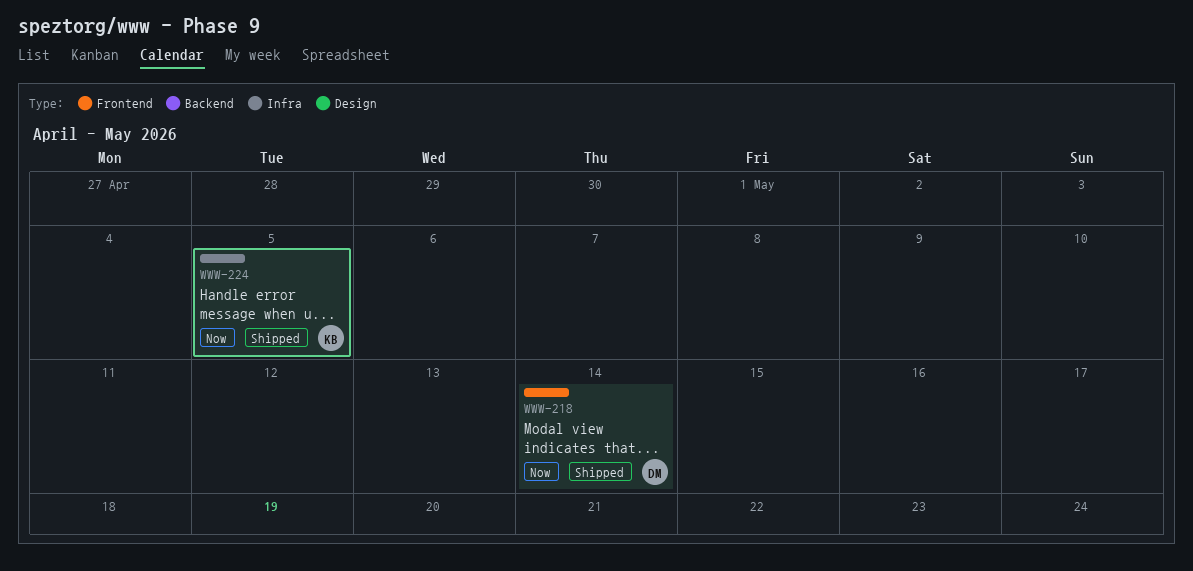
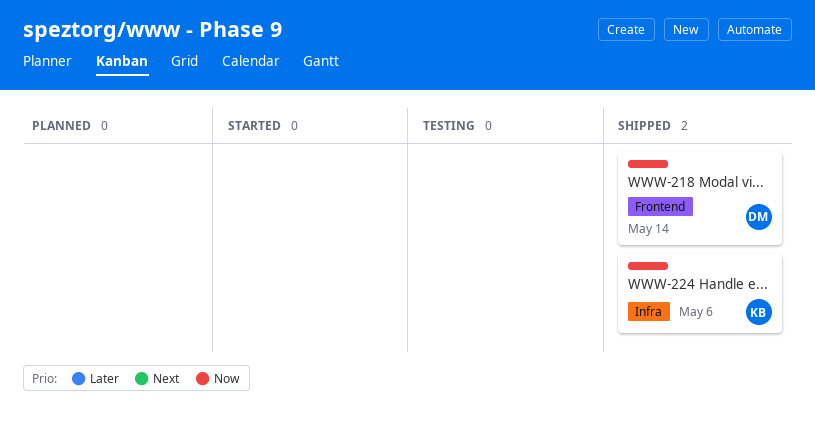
WWW-224, due: May 5 -> May 6

